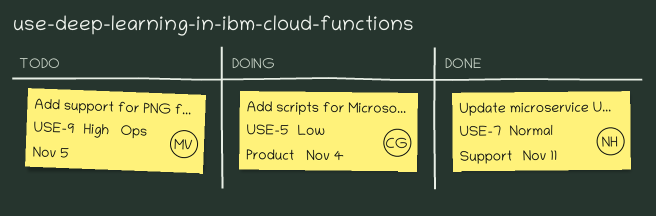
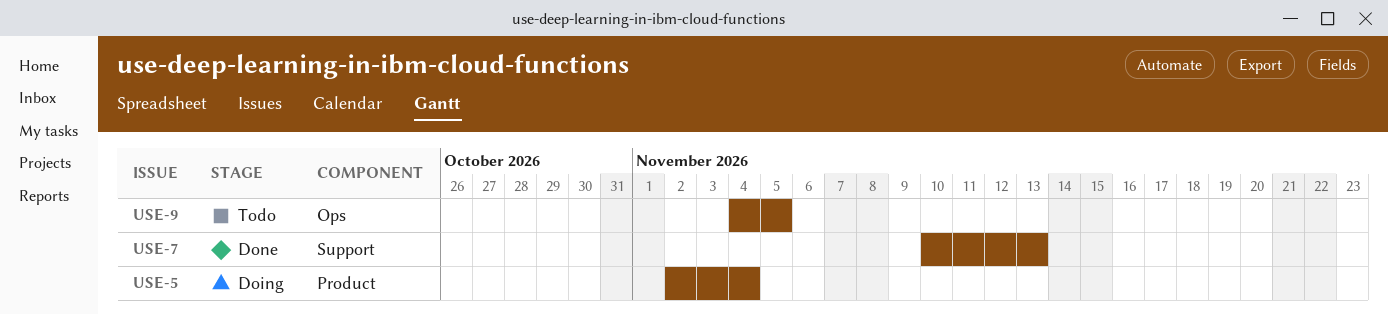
USE-7, due: Nov 11 -> Nov 13

